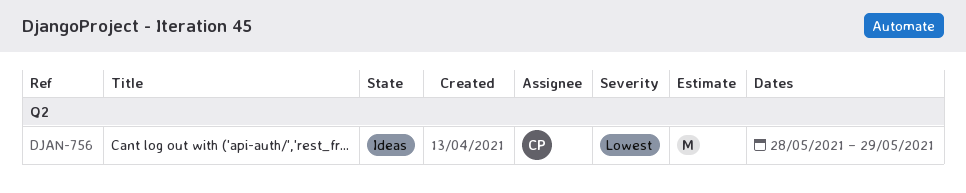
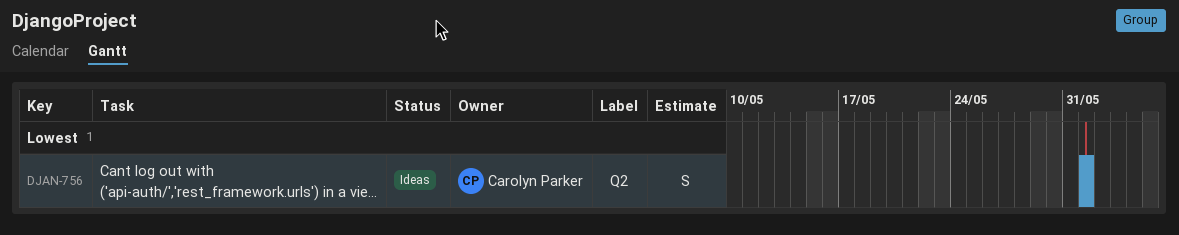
DJAN-756, estimate: M -> S
DJAN-756, start: May 28 -> Jun 1
DJAN-756, due: May 29 -> Jun 1

